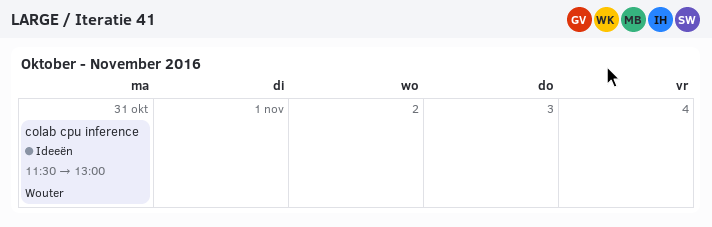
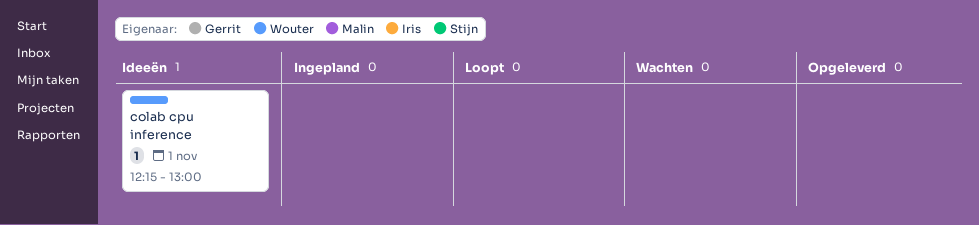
colab cpu inference, day: Oct 31 -> Nov 1
colab cpu inference, begins: 11:30 -> 12:15

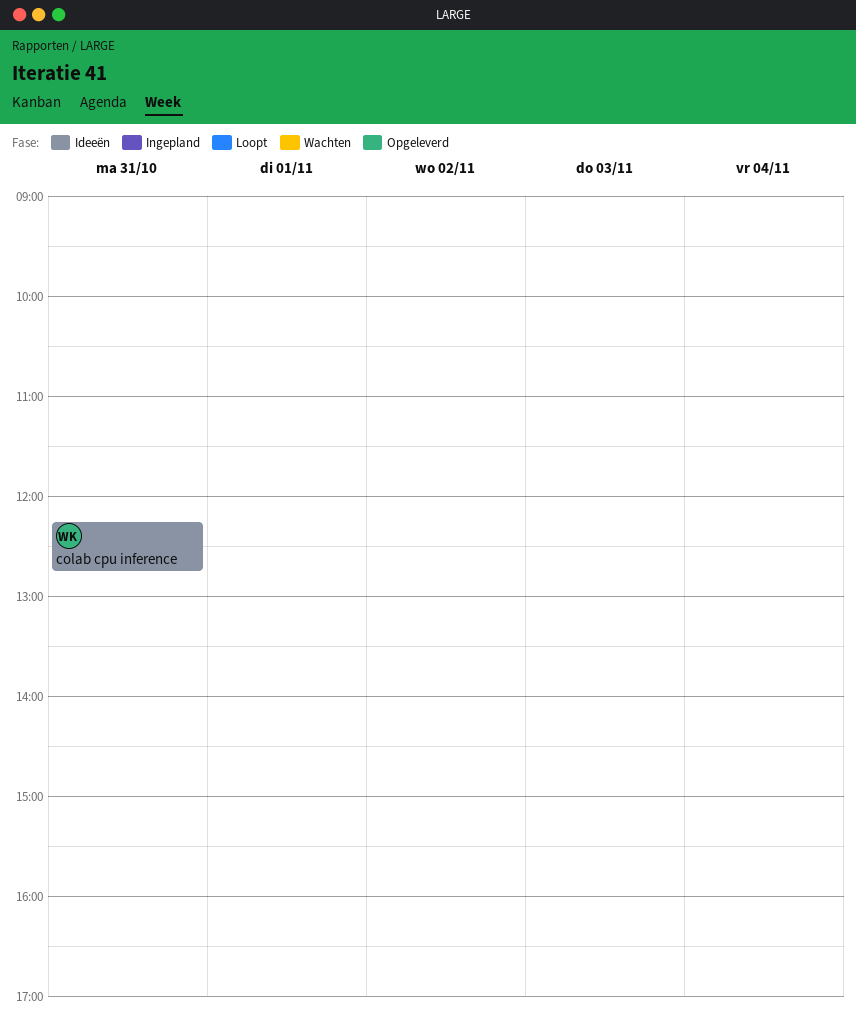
colab cpu inference, day: Nov 1 -> Oct 31
colab cpu inference, ends: 13:00 -> 12:45

